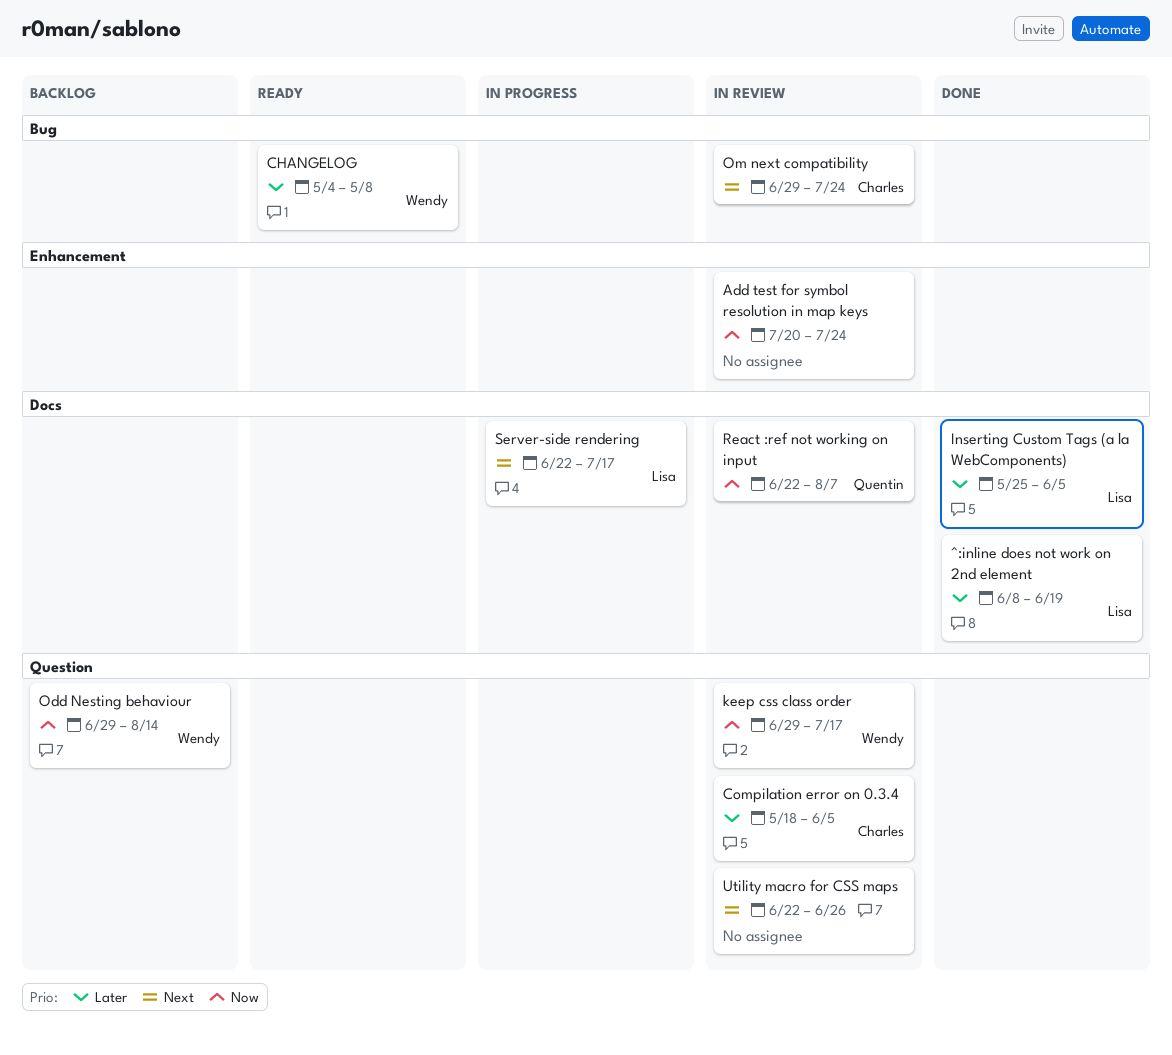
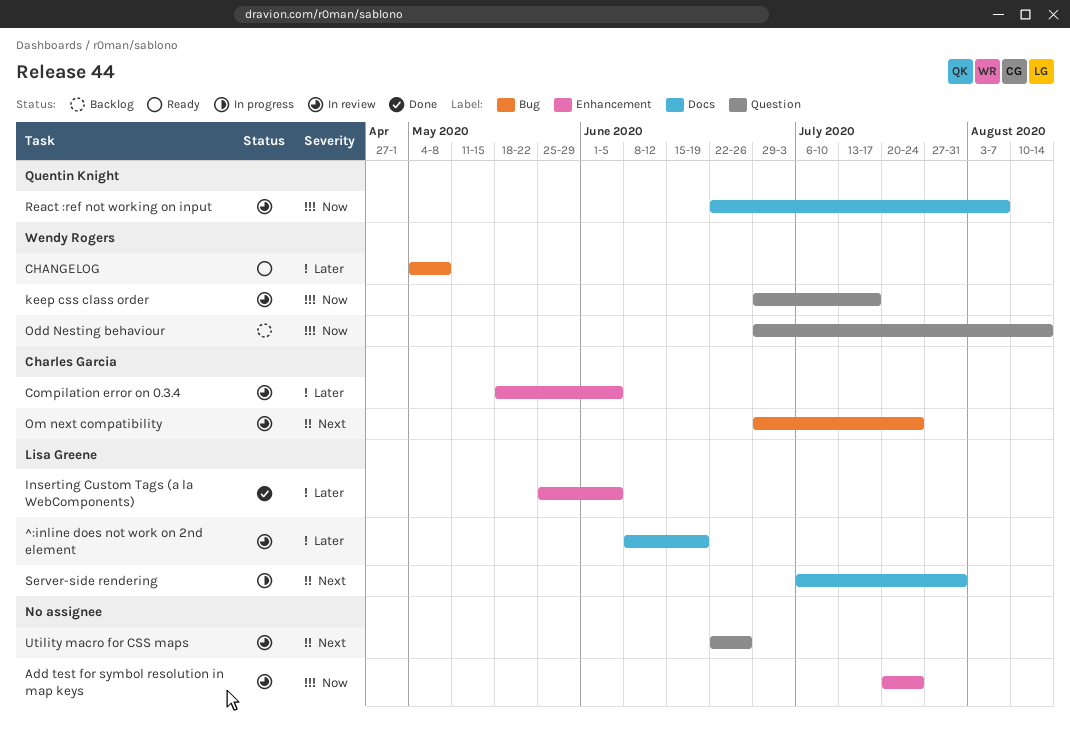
^:inline does not work on 2nd element, status: Done -> In review
Compilation error on 0.3.4, label: Question -> Enhancement
Inserting Custom Tags (a la WebComponents), label: Docs -> Enhancement
Server-side rendering, start: Jun 22 -> Jul 6
Server-side rendering, due: Jul 17 -> Jul 31

